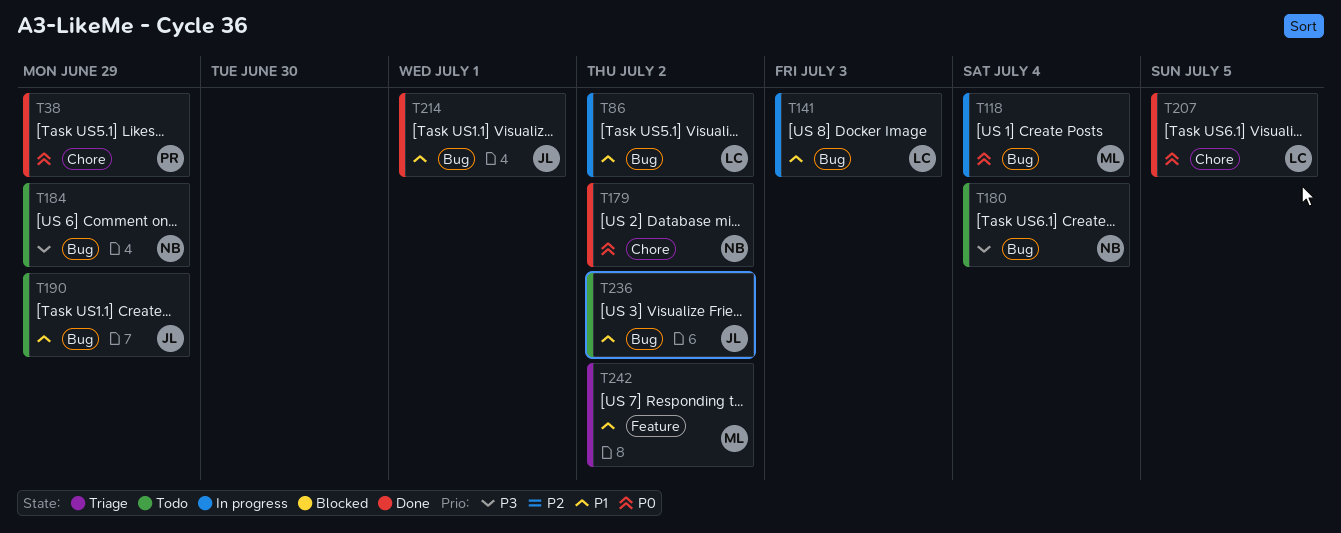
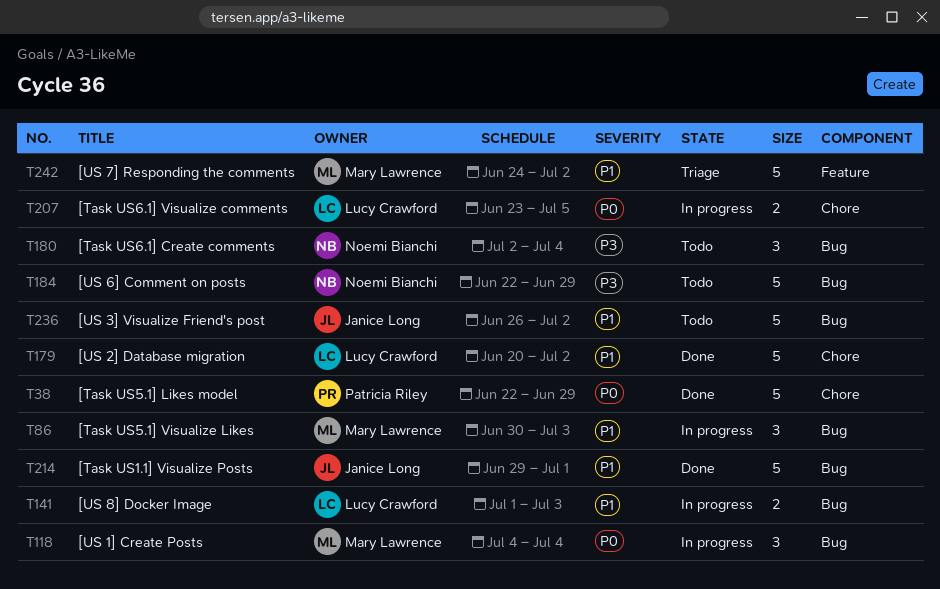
T86, owner: Lucy Crawford -> Mary Lawrence
T86, due: Jul 2 -> Jul 3
T179, owner: Noemi Bianchi -> Lucy Crawford
T179, priority: P0 -> P1
T190: present -> none
T207, status: Done -> In progress

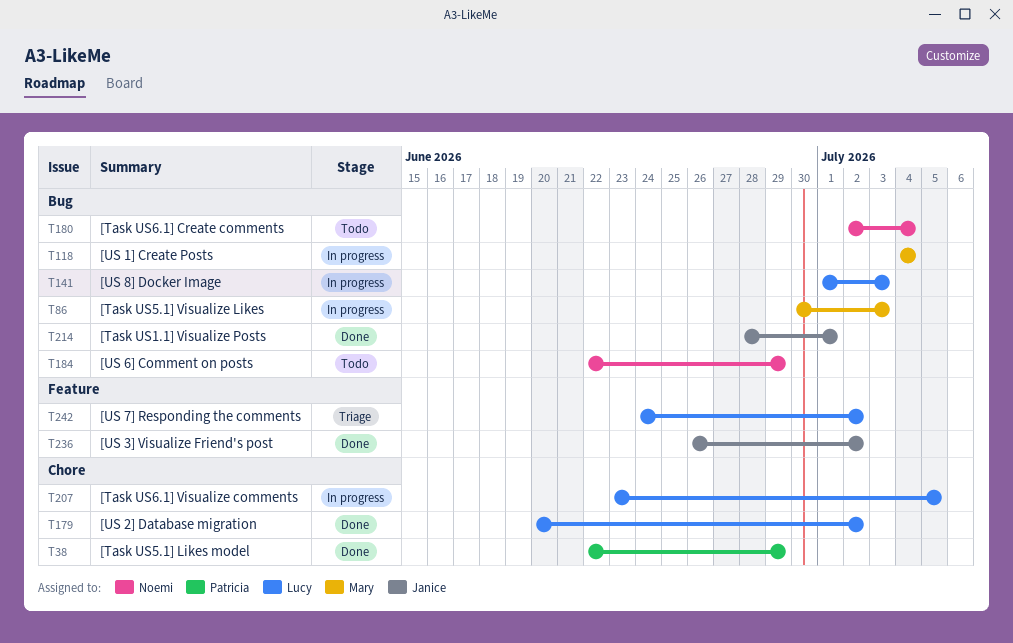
T214, start: Jun 29 -> Jun 28
T236, status: Todo -> Done
T236, label: Bug -> Feature
T242, owner: Mary Lawrence -> Lucy Crawford

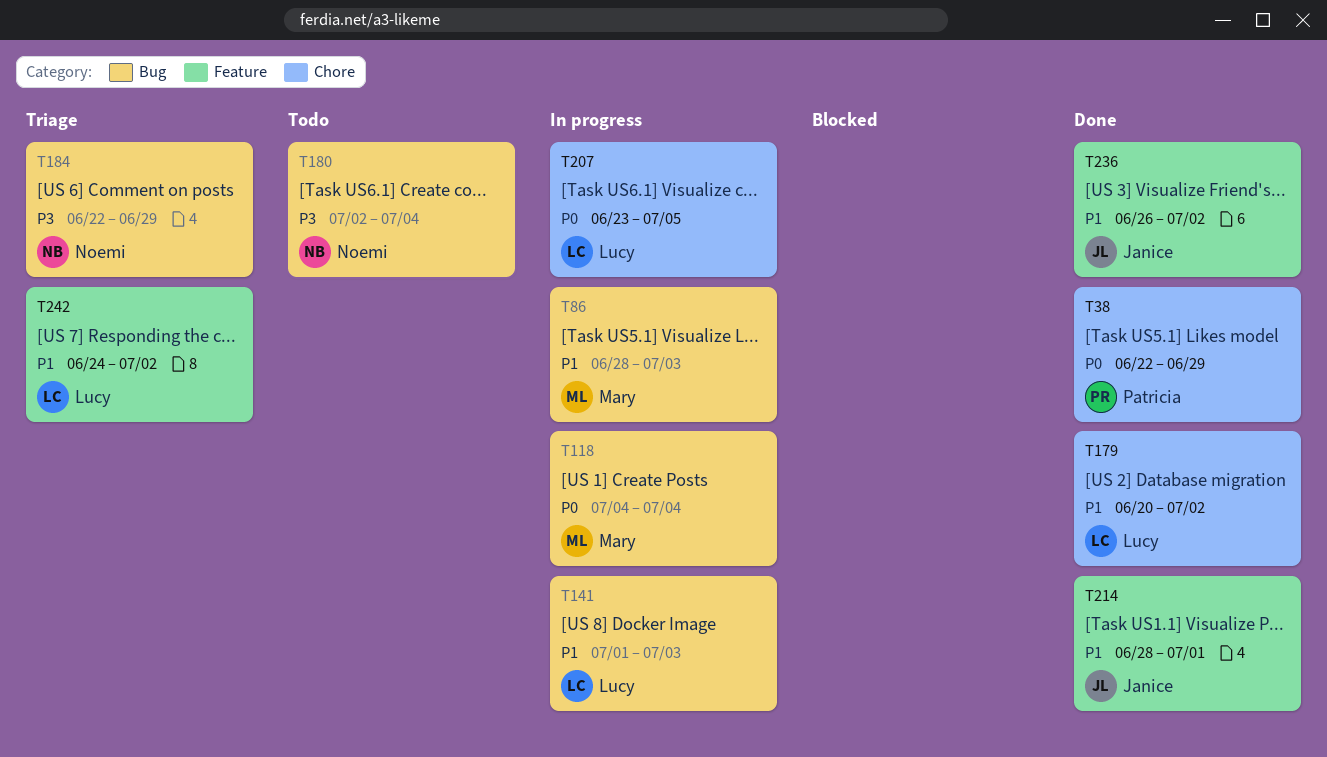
T86, start: Jun 30 -> Jun 28
T184, status: Todo -> Triage
T214, label: Bug -> Feature

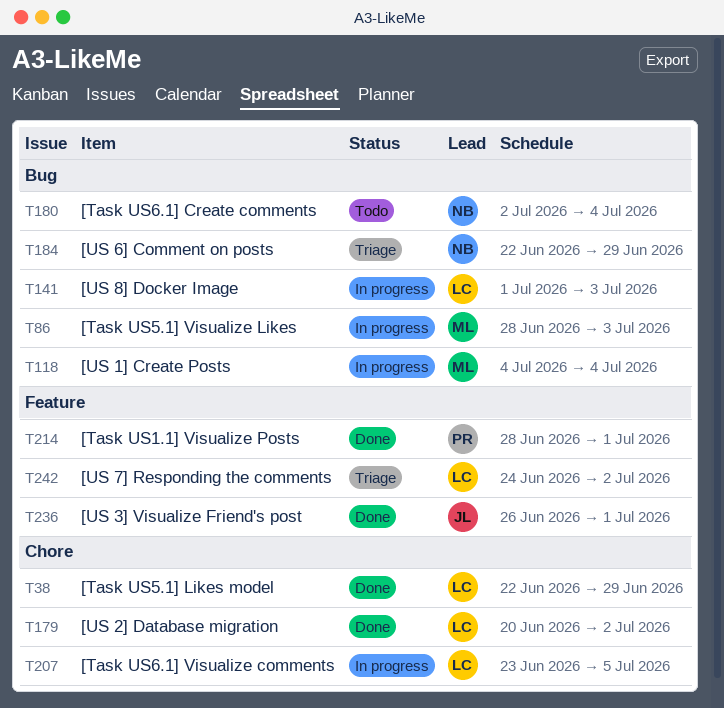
T38, owner: Patricia -> Lucy
T214, owner: Janice -> Patricia
T236, due: Jul 2 -> Jul 1

